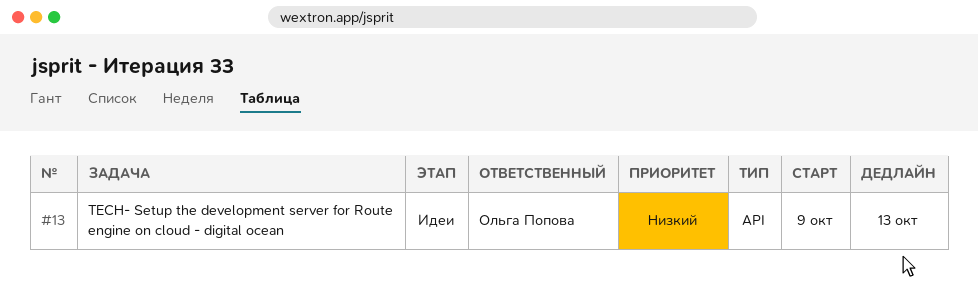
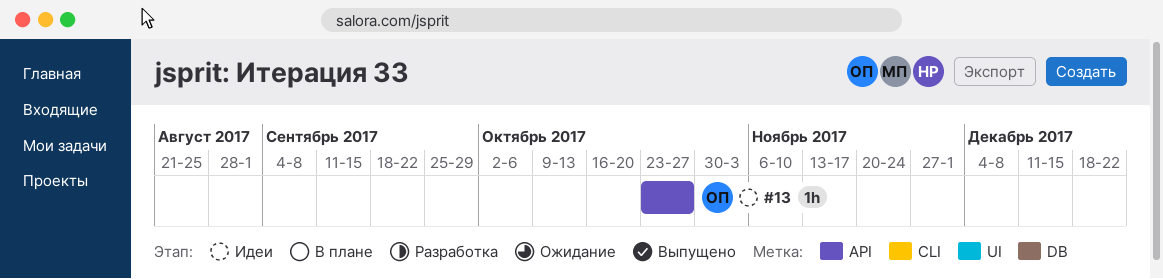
#13, start: Oct 9 -> Oct 23
#13, due: Oct 13 -> Oct 27

